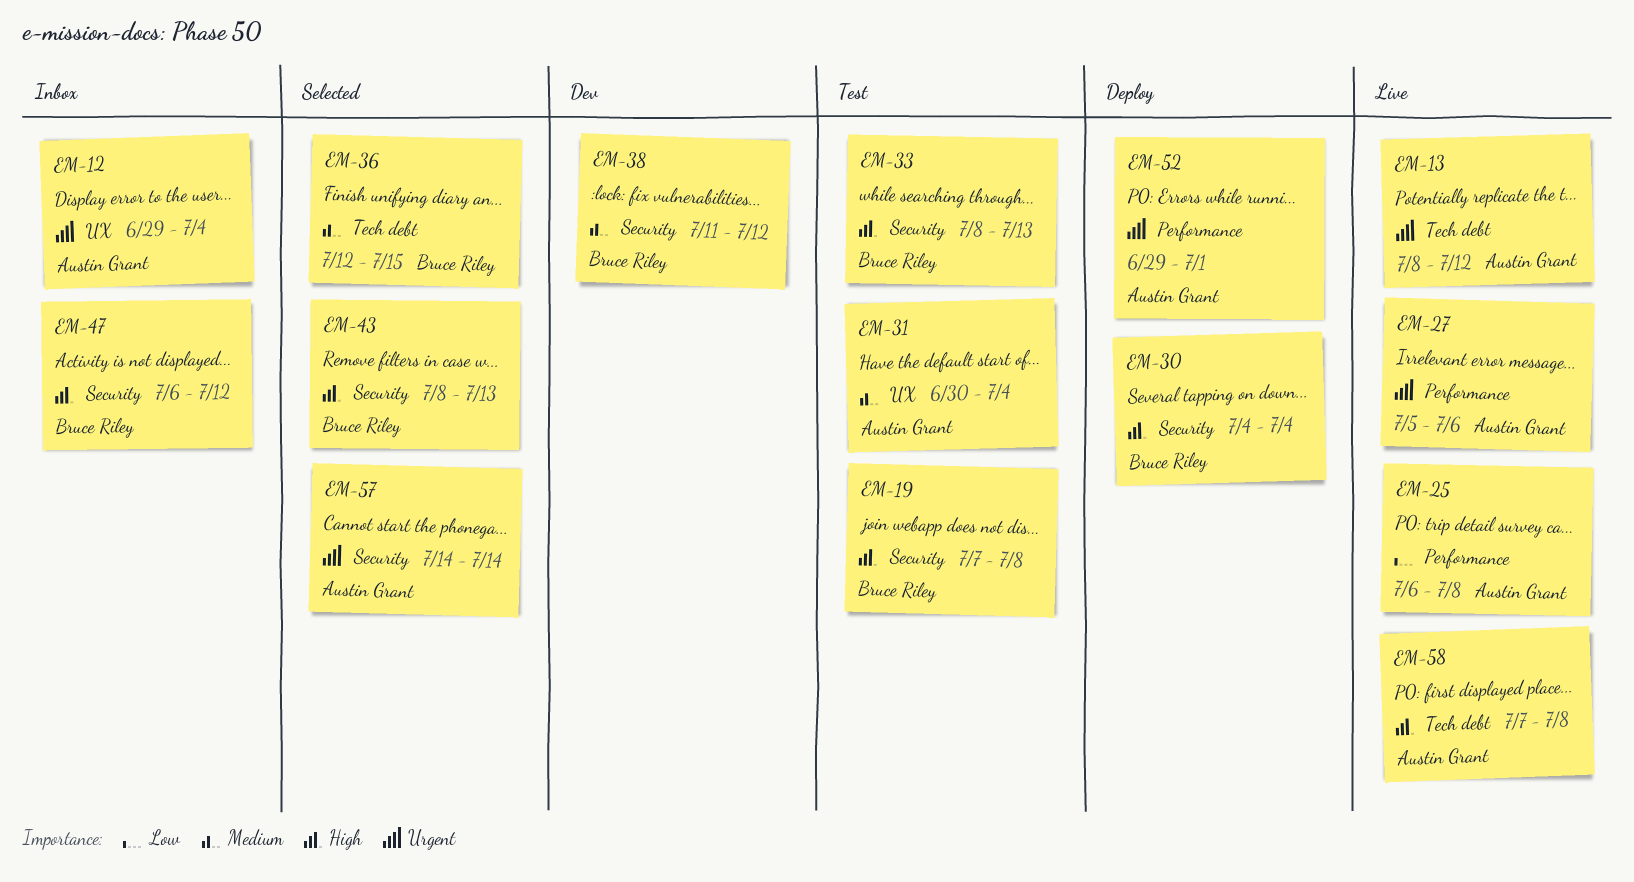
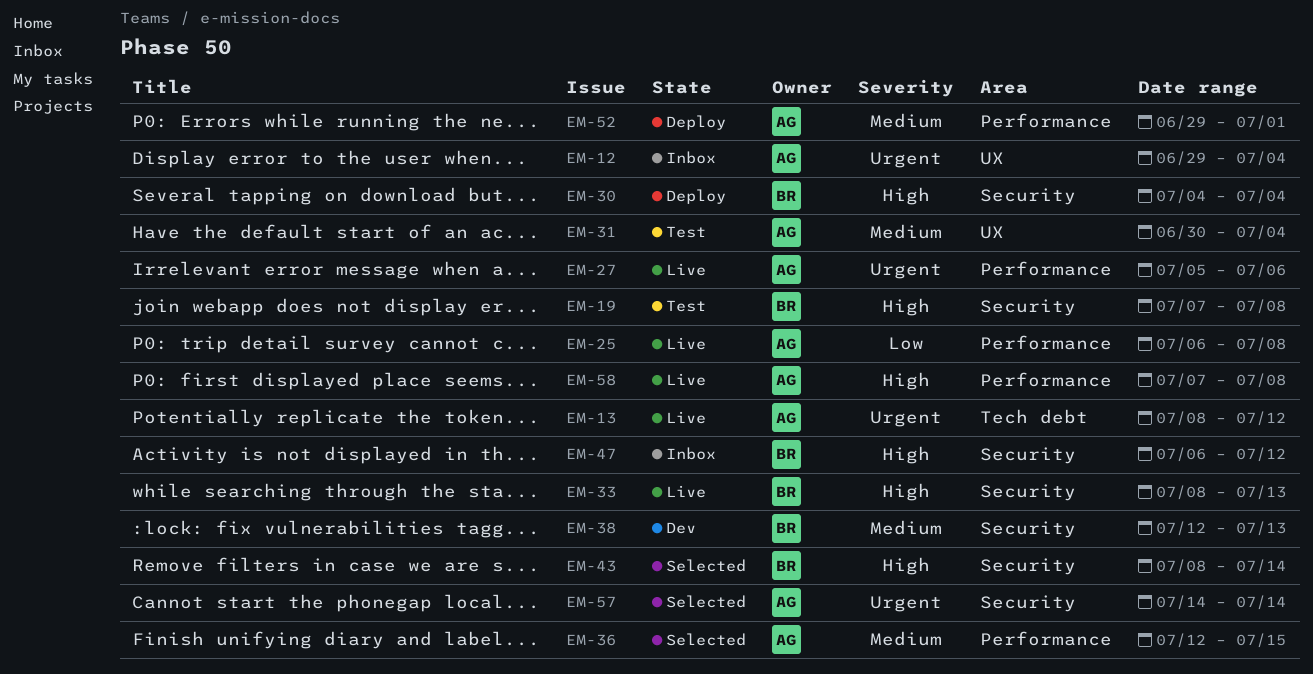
EM-33, status: Test -> Live
EM-36, owner: Bruce Riley -> Austin Grant
EM-36, label: Tech debt -> Performance
EM-38, start: Jul 11 -> Jul 12
EM-38, due: Jul 12 -> Jul 13
EM-43, due: Jul 13 -> Jul 14
EM-52, priority: Urgent -> Medium
EM-58, label: Tech debt -> Performance

